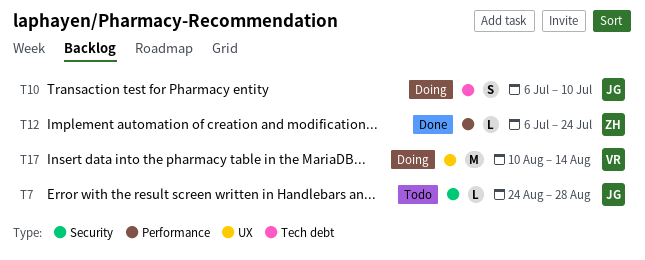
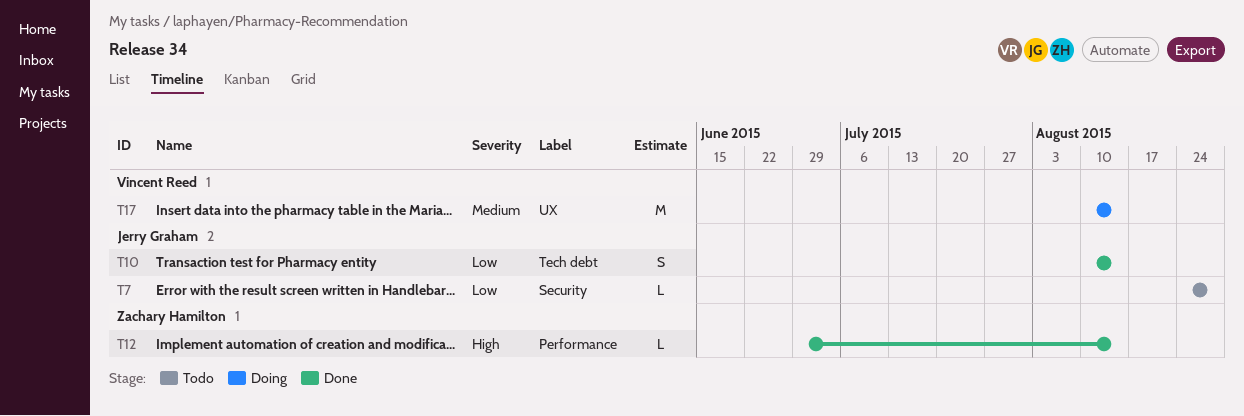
T10, status: Doing -> Done
T10, start: Jul 6 -> Aug 10
T10, due: Jul 10 -> Aug 14
T12, start: Jul 6 -> Jun 29
T12, due: Jul 24 -> Aug 14

